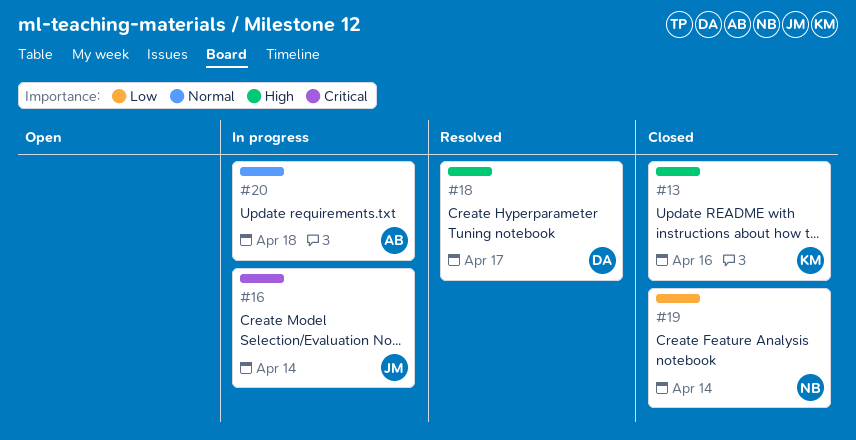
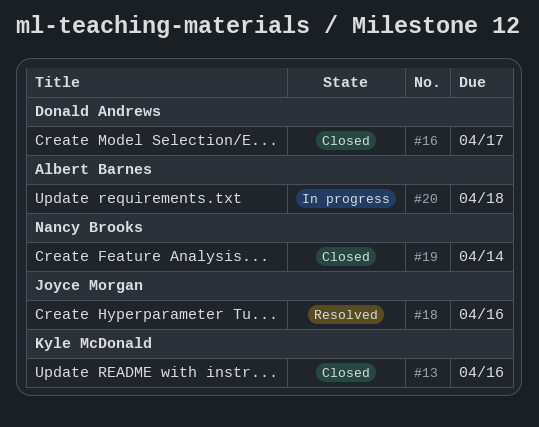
#16, status: In progress -> Closed
#16, owner: Joyce Morgan -> Donald Andrews
#16, due: Apr 14 -> Apr 17
#18, owner: Donald Andrews -> Joyce Morgan
#18, due: Apr 17 -> Apr 16

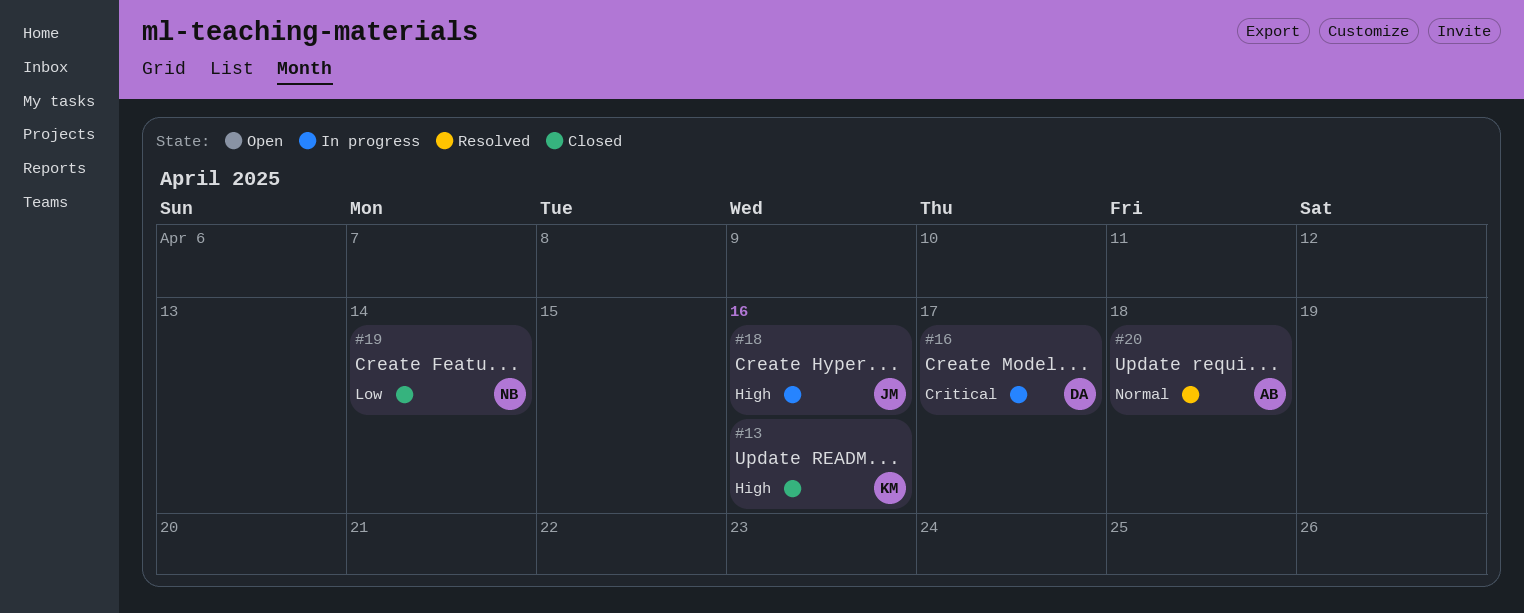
#16, status: Closed -> In progress
#18, status: Resolved -> In progress
#20, status: In progress -> Resolved

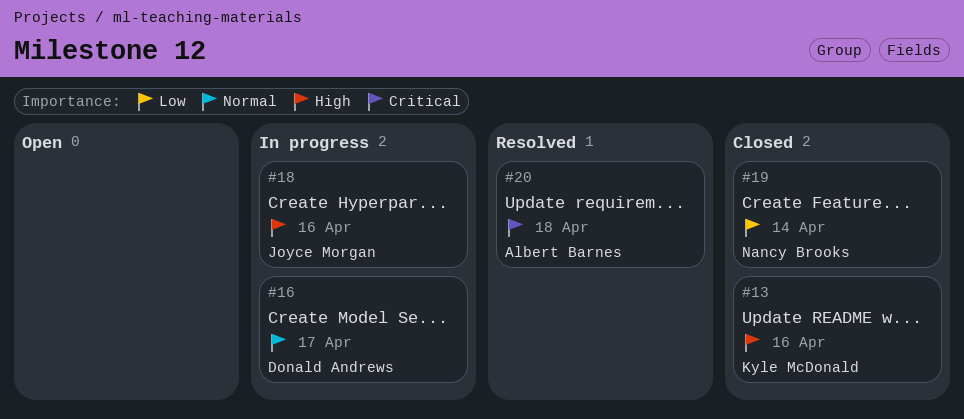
#16, priority: Critical -> Normal
#20, priority: Normal -> Critical

